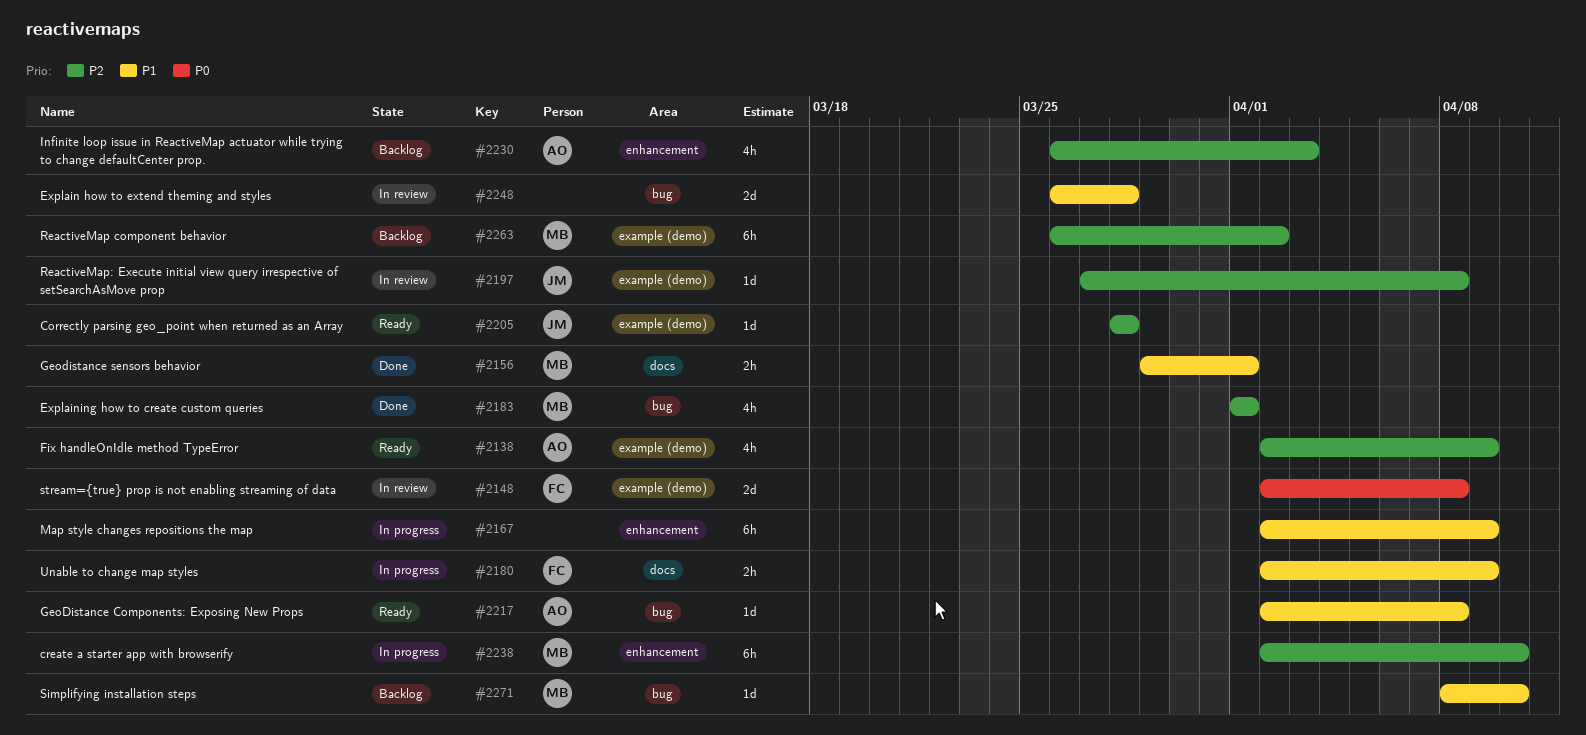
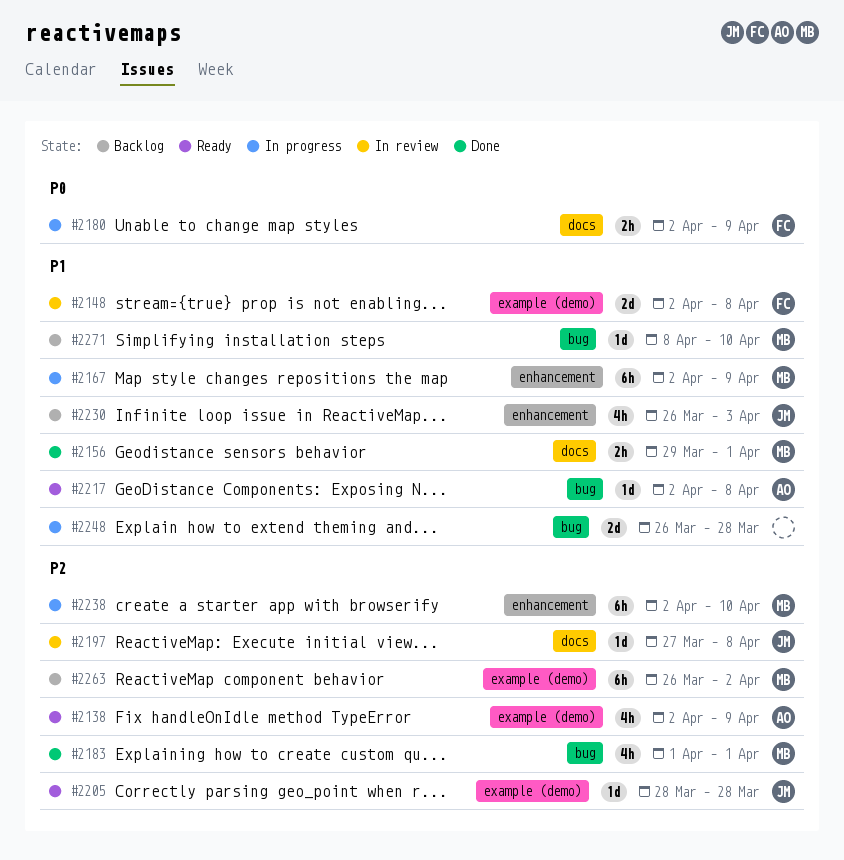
#2148, priority: P0 -> P1
#2167, owner: none -> MB
#2180, priority: P1 -> P0
#2197, label: example (demo) -> docs
#2230, owner: AO -> JM
#2230, priority: P2 -> P1
#2248, status: In review -> In progress

